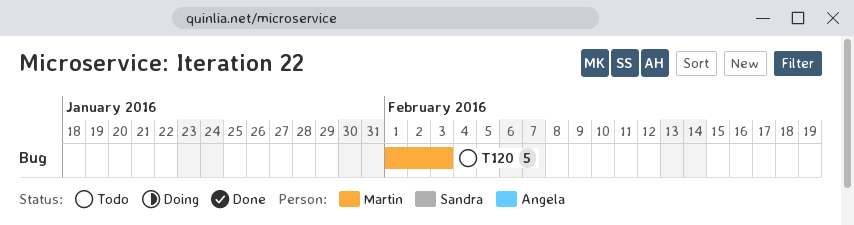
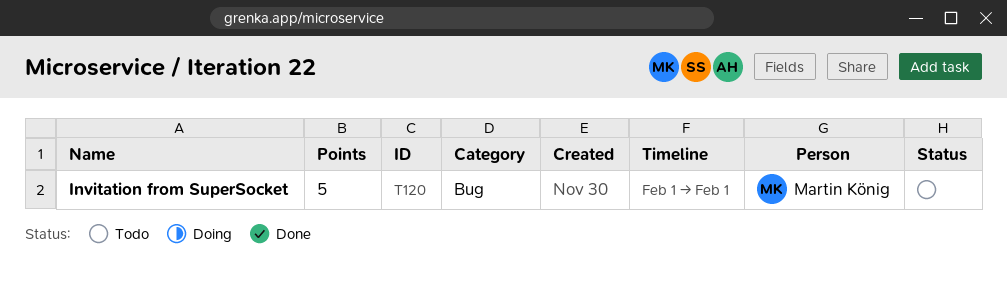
T120, due: Feb 3 -> Feb 1

